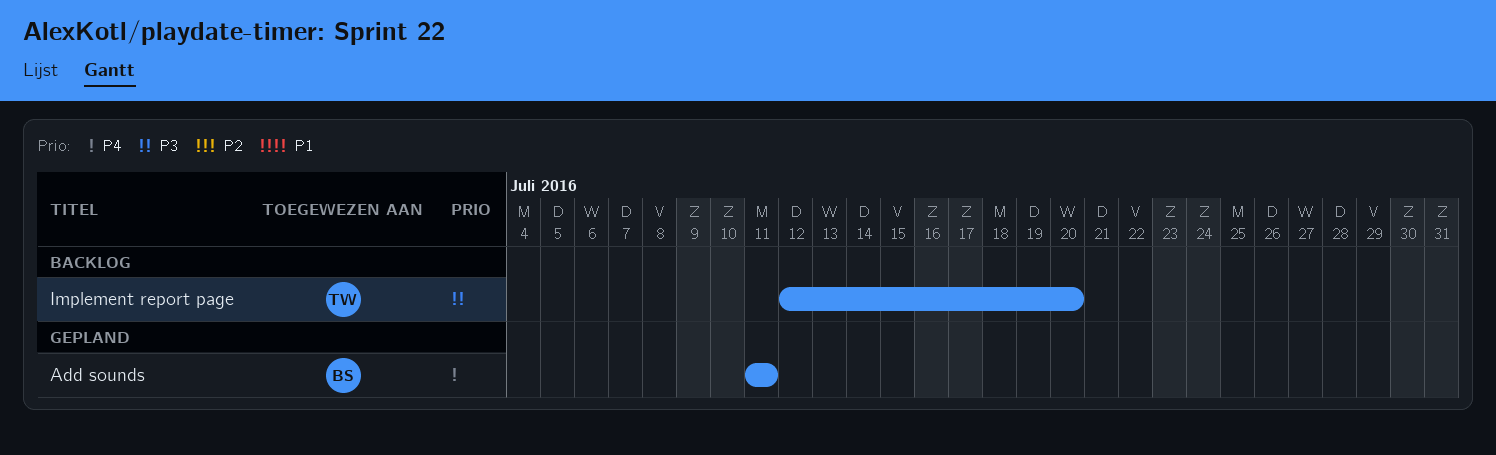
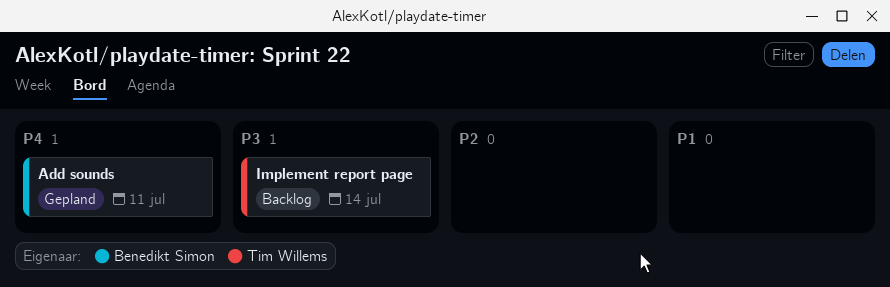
Implement report page, due: Jul 20 -> Jul 14

